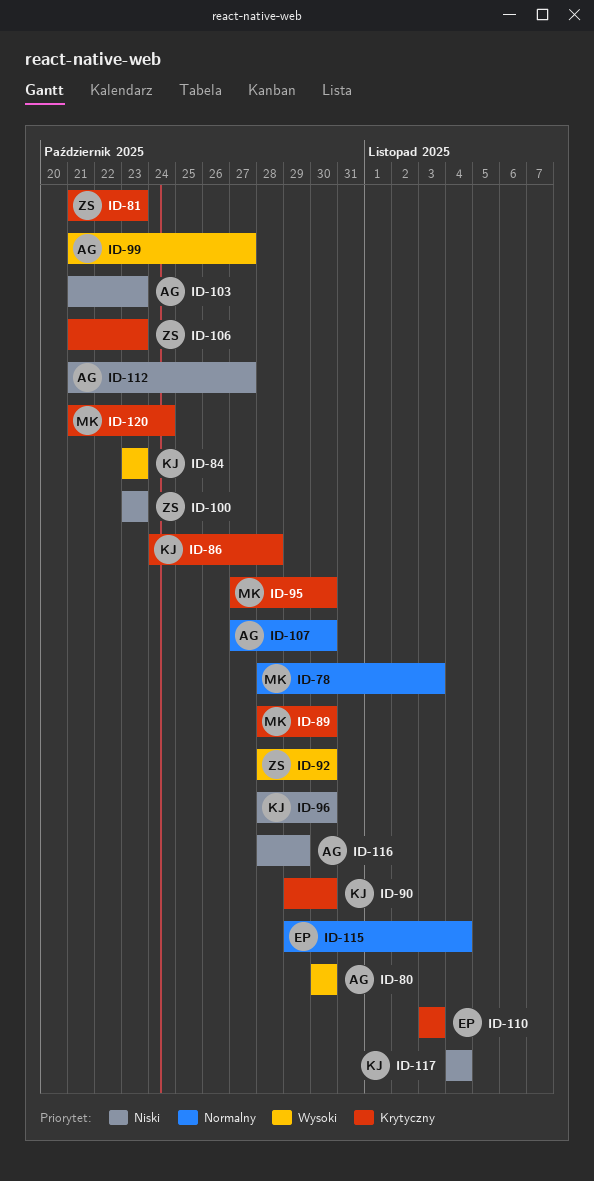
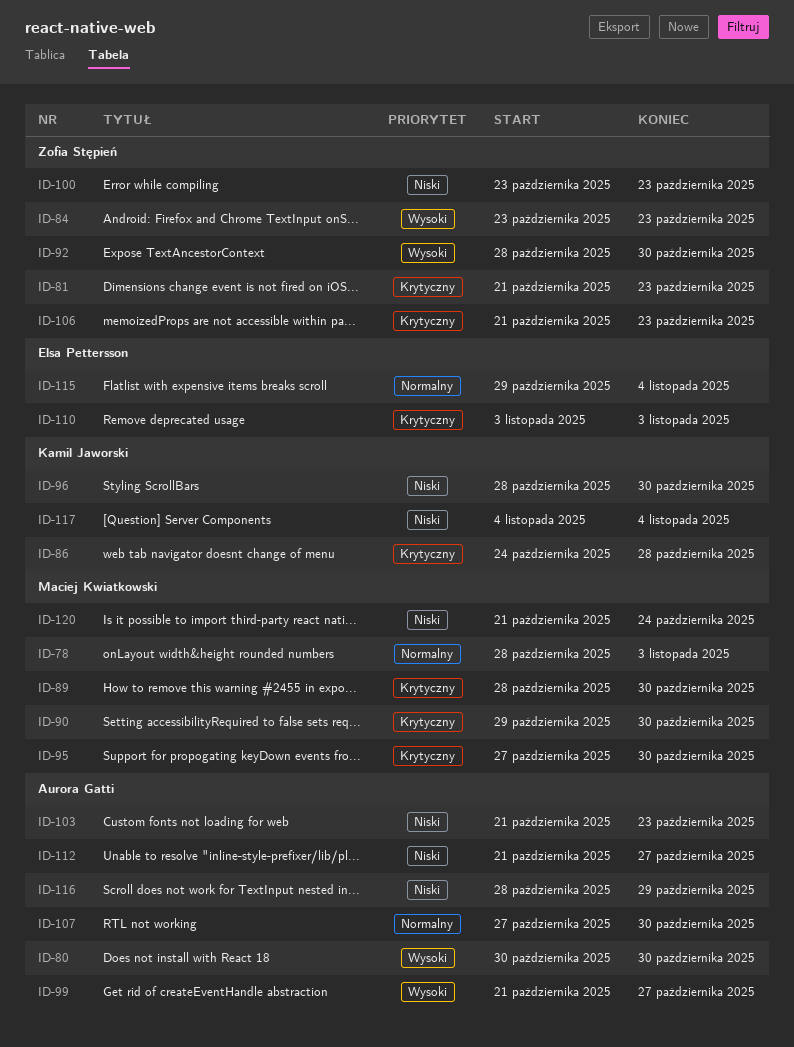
ID-84, owner: Kamil Jaworski -> Zofia Stępień
ID-90, owner: Kamil Jaworski -> Maciej Kwiatkowski
ID-120, priority: Krytyczny -> Niski

